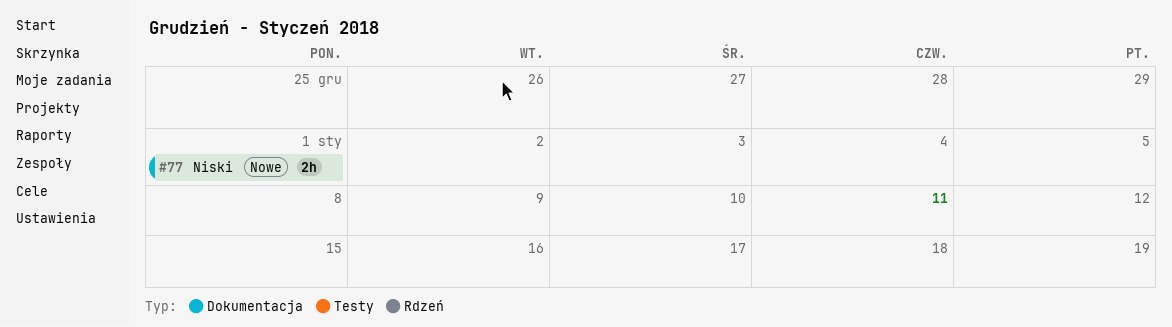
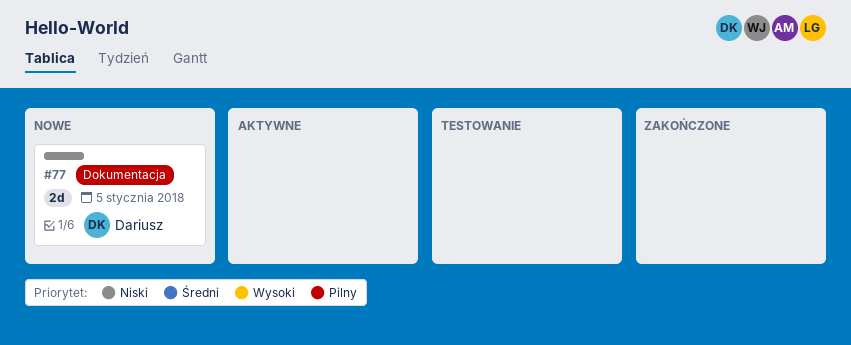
#77, estimate: 2h -> 2d
#77, due: Jan 1 -> Jan 5

